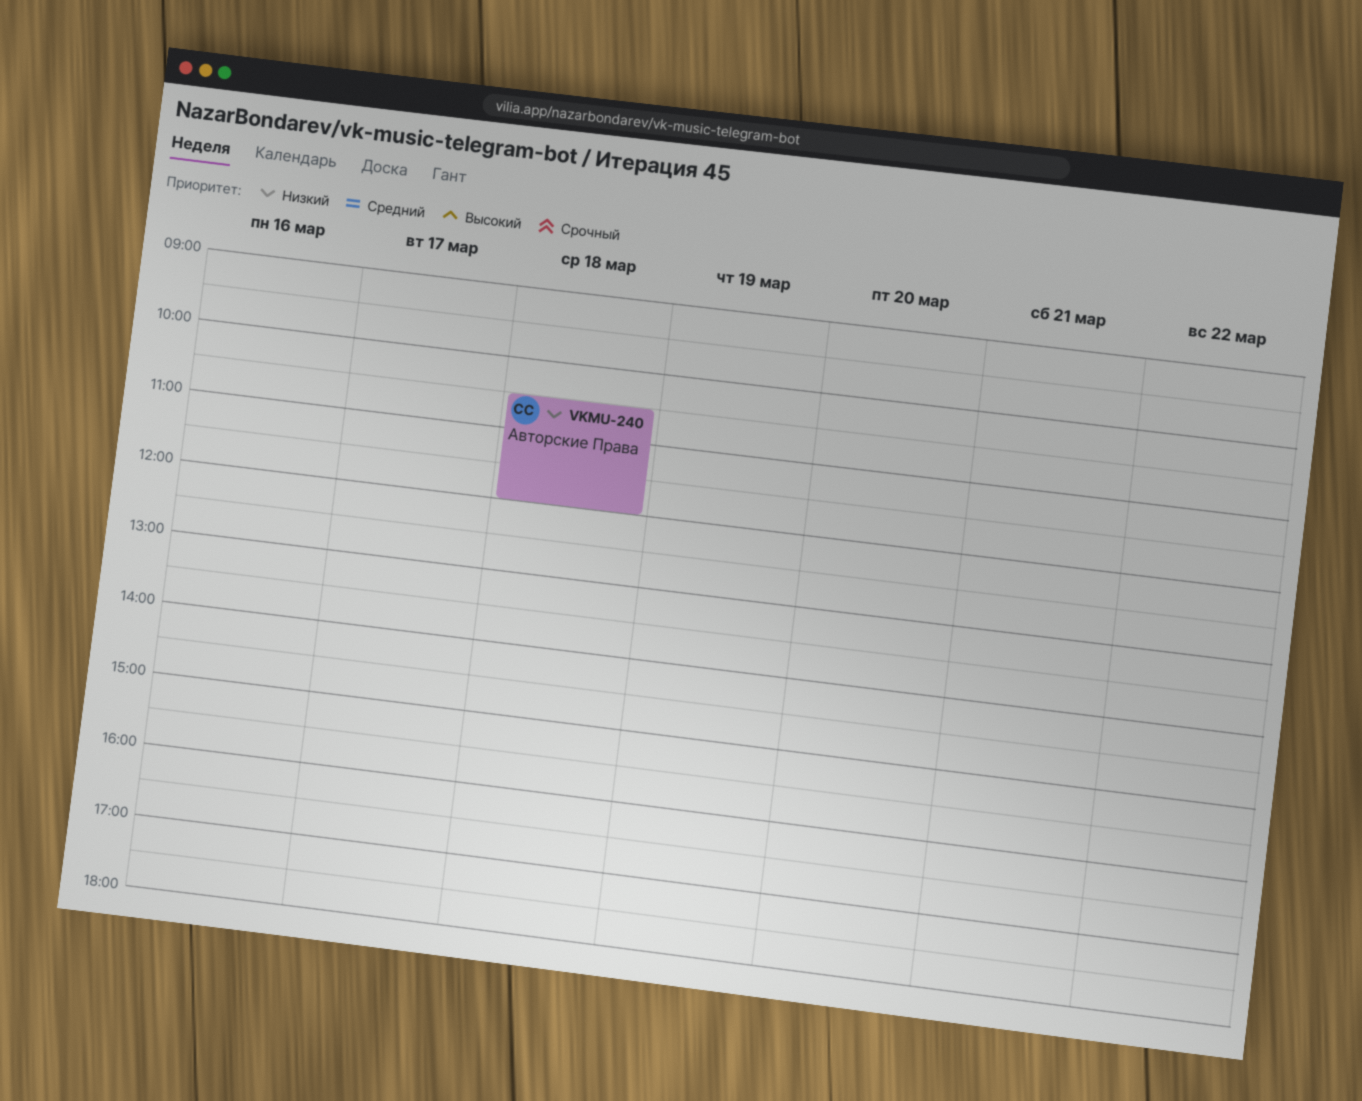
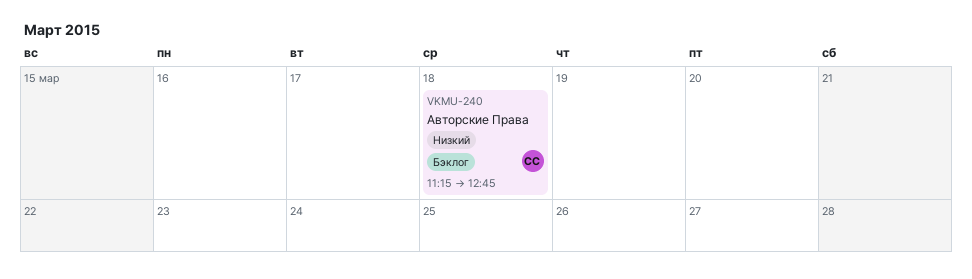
VKMU-240, begins: 10:30 -> 11:15
VKMU-240, ends: 12:00 -> 12:45

